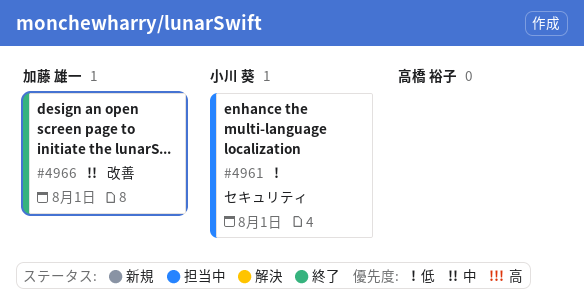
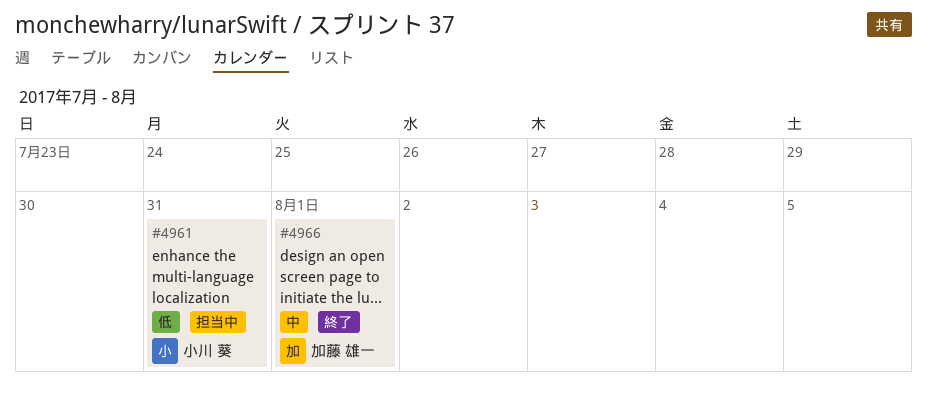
#4961, due: Aug 1 -> Jul 31

